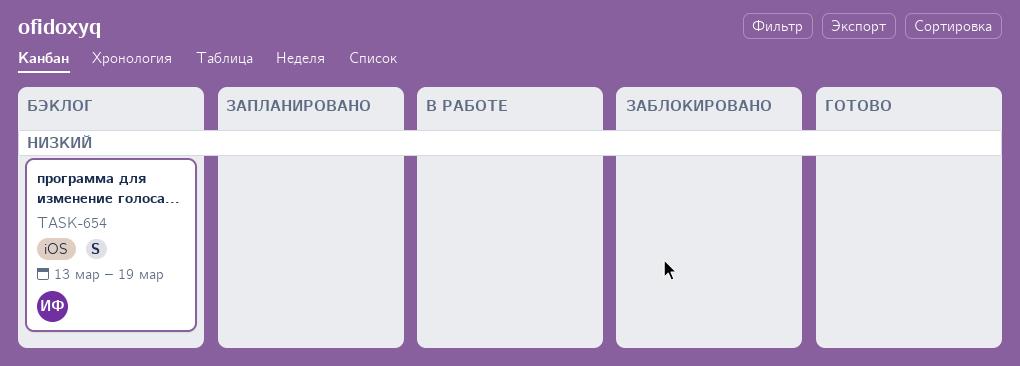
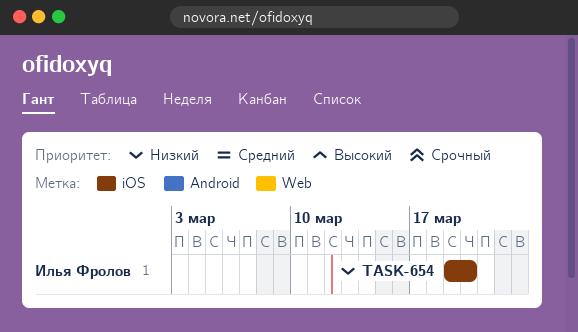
TASK-654, start: Mar 13 -> Mar 19
TASK-654, due: Mar 19 -> Mar 20

